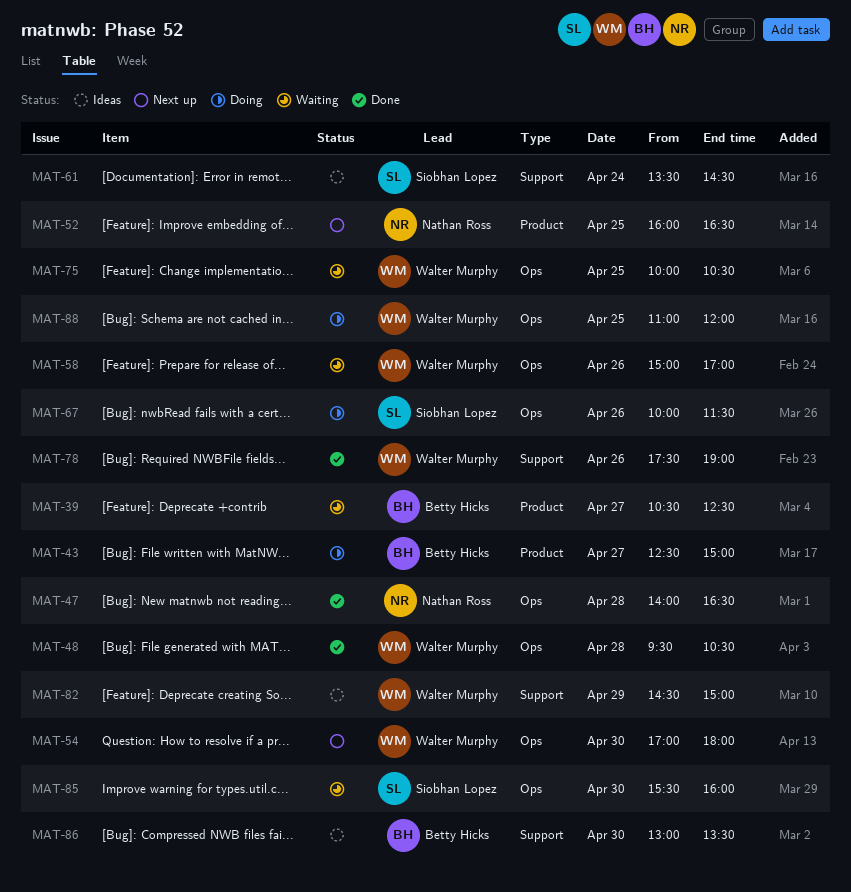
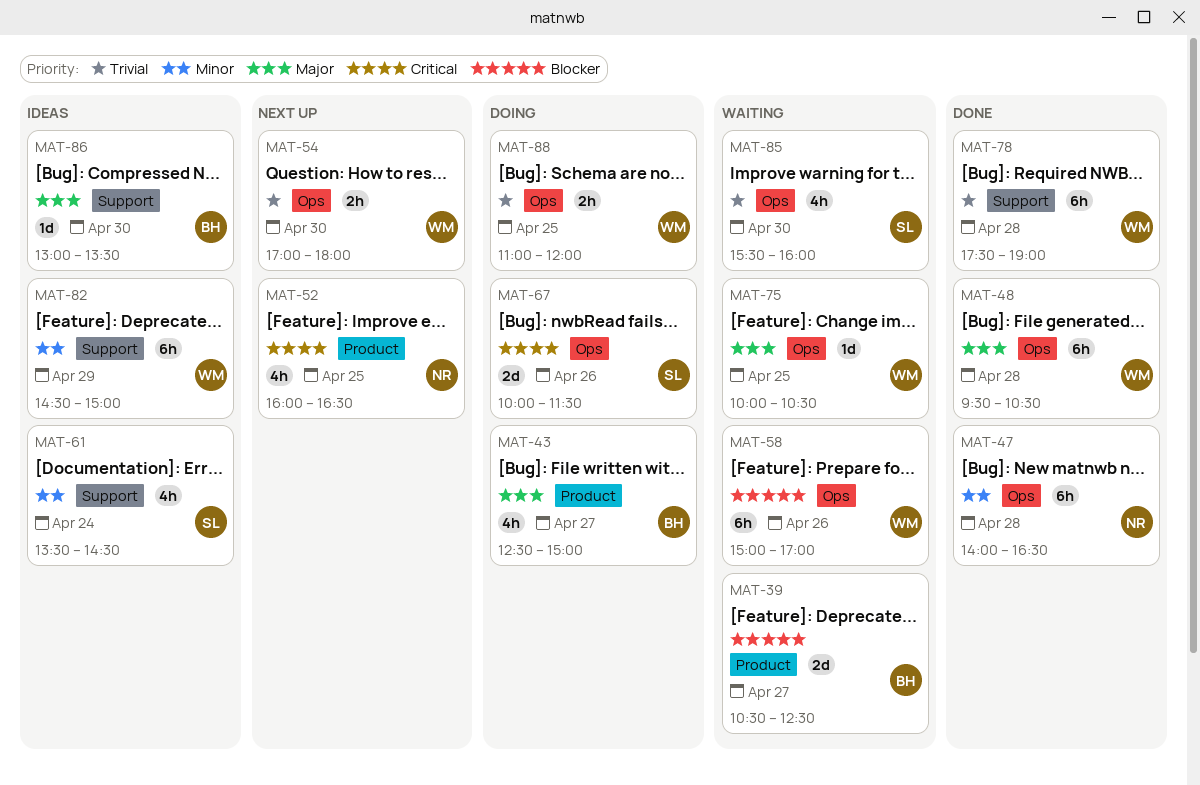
MAT-78, day: Apr 26 -> Apr 28

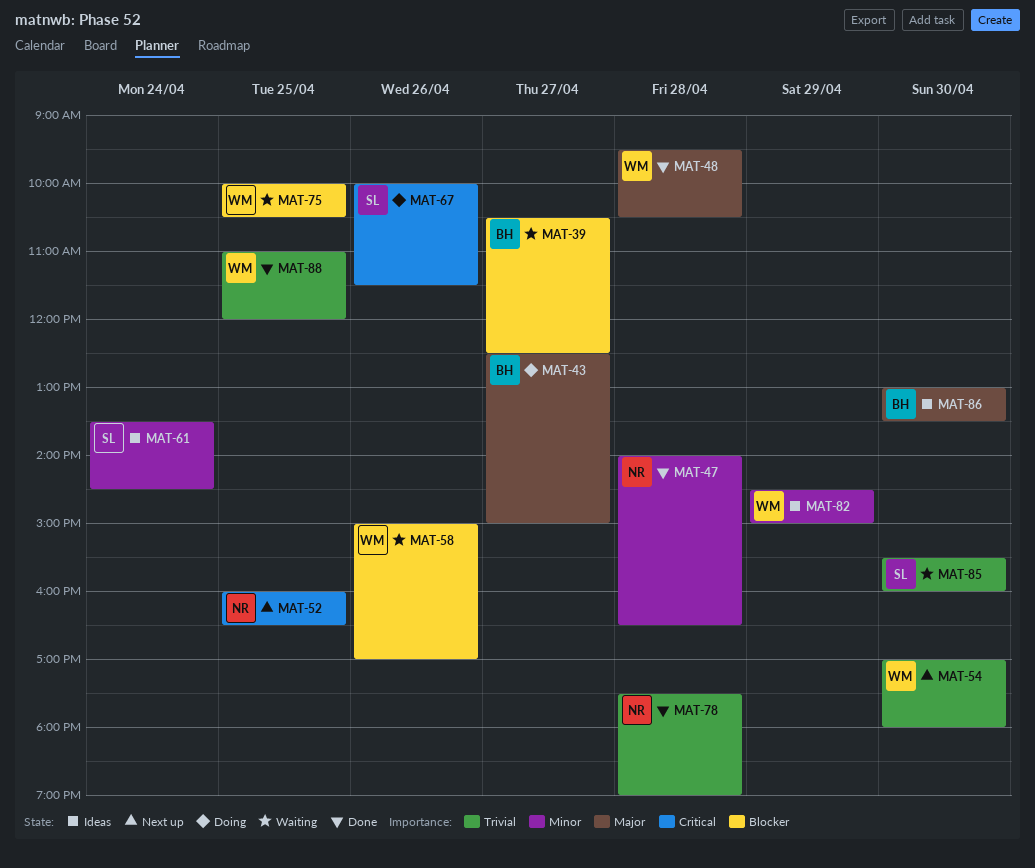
MAT-75, priority: Major -> Blocker
MAT-78, owner: WM -> NR
MAT-88, status: Doing -> Done

